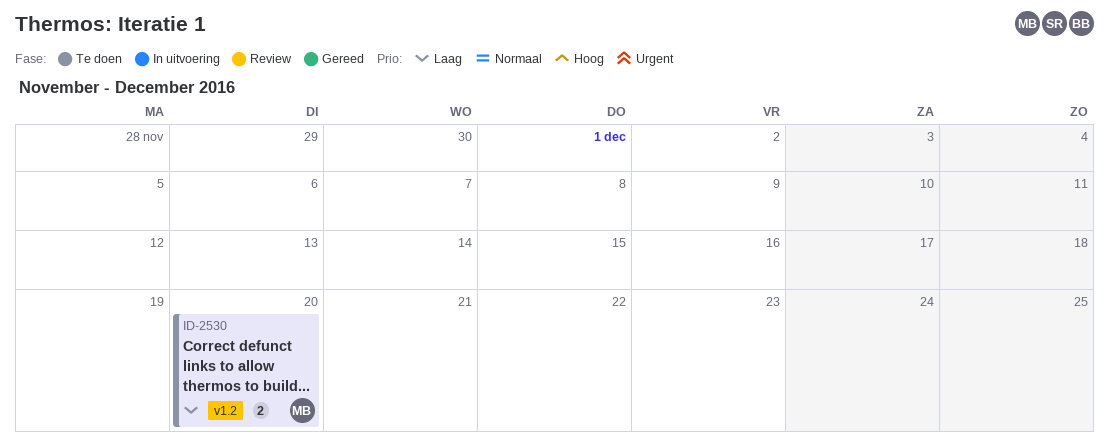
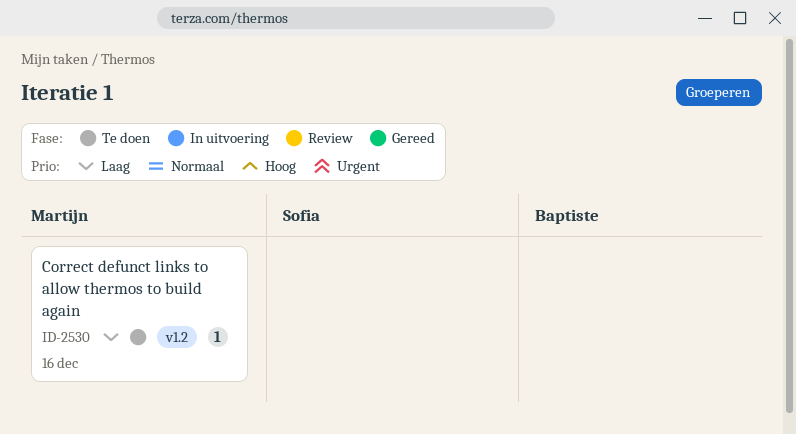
ID-2530, estimate: 2 -> 1
ID-2530, due: Dec 20 -> Dec 16

